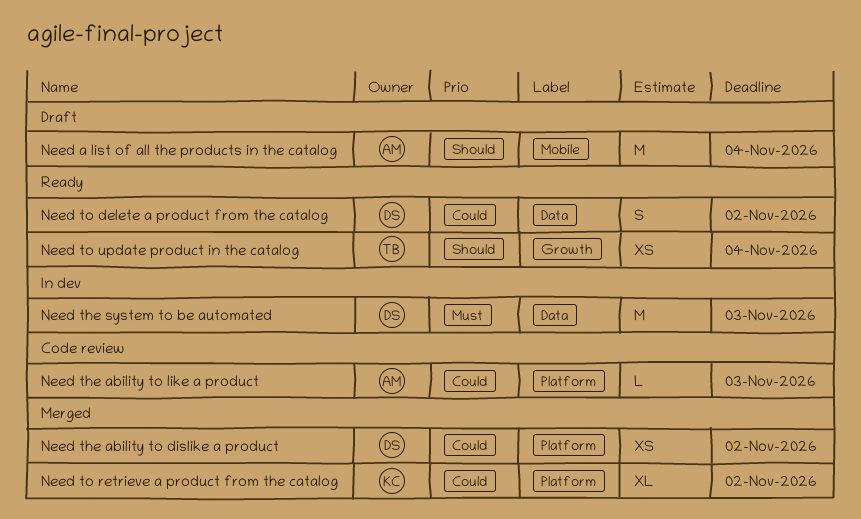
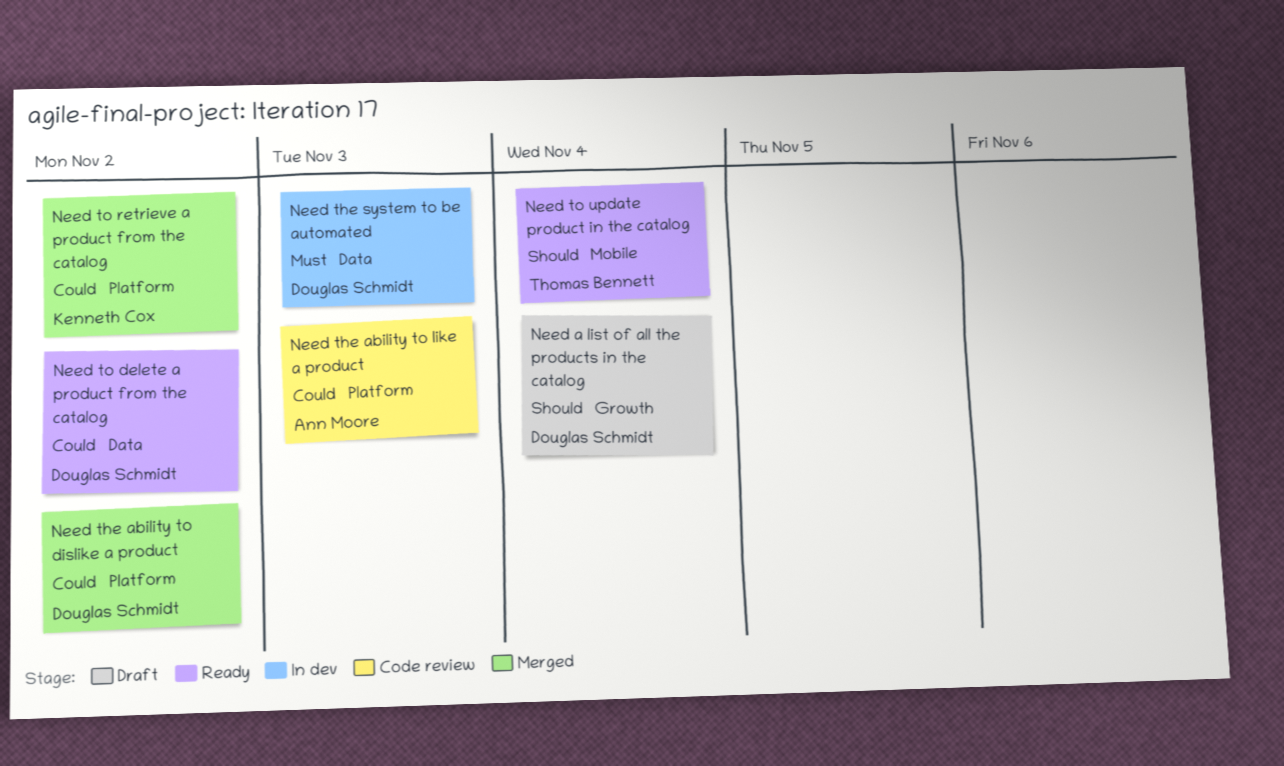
Need a list of all the products in the catalog, owner: Ann Moore -> Douglas Schmidt
Need a list of all the products in the catalog, label: Mobile -> Growth
Need to update product in the catalog, label: Growth -> Mobile

